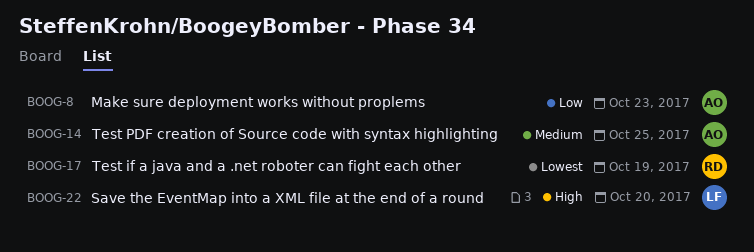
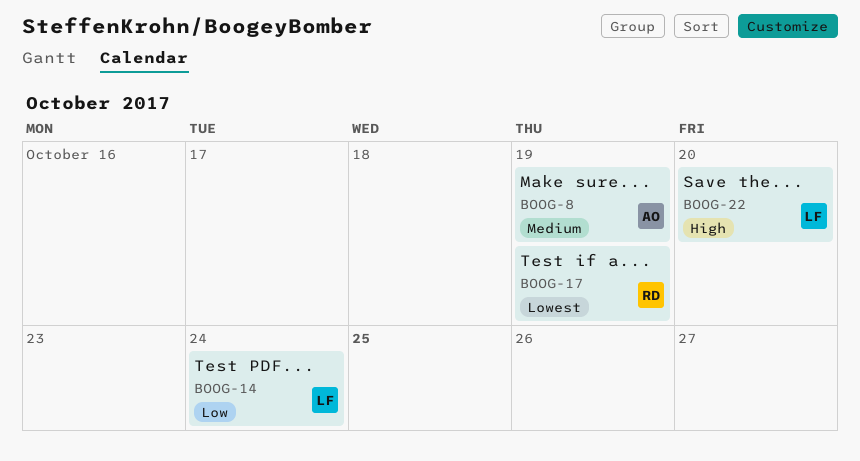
BOOG-8, priority: Low -> Medium
BOOG-8, due: Oct 23 -> Oct 19
BOOG-14, owner: AO -> LF
BOOG-14, priority: Medium -> Low
BOOG-14, due: Oct 25 -> Oct 24

